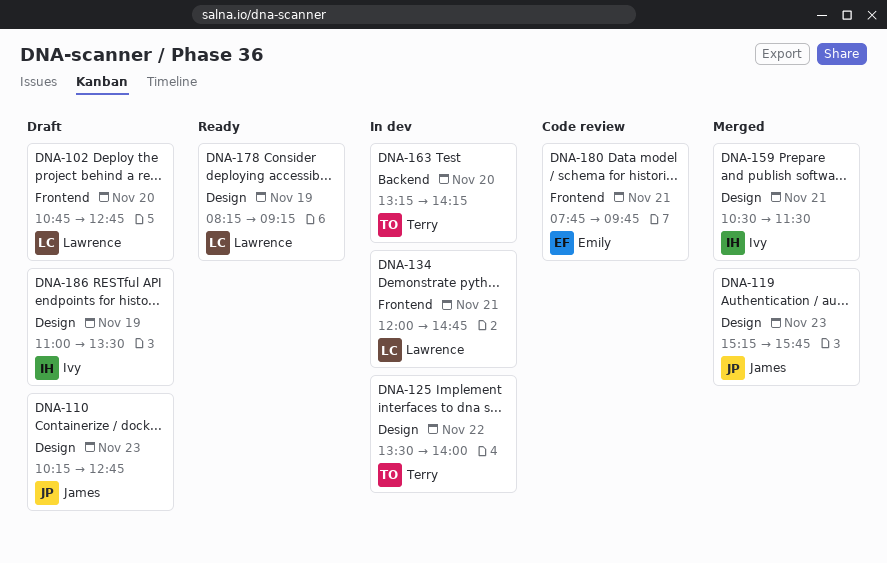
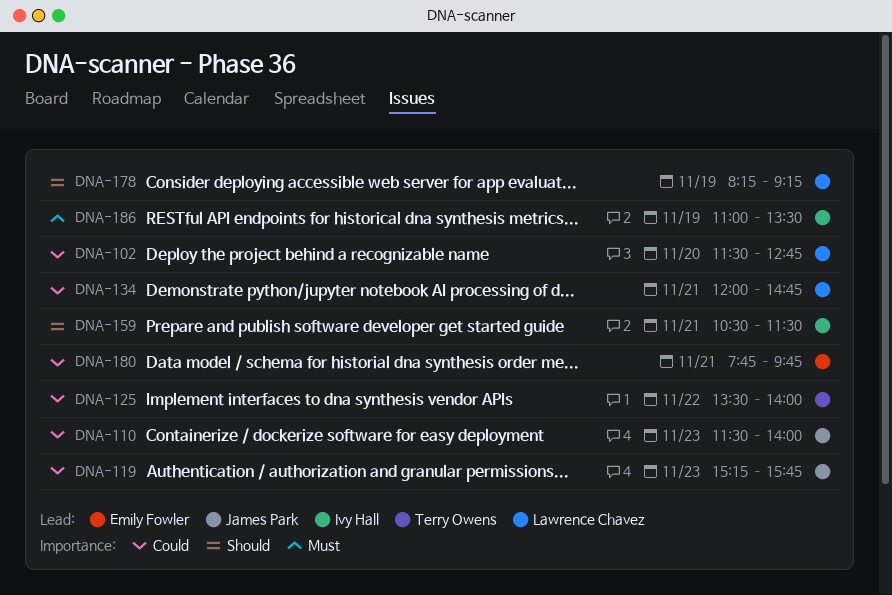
DNA-102, begins: 10:45 -> 11:30
DNA-110, begins: 10:15 -> 11:30
DNA-110, ends: 12:45 -> 14:00
DNA-163: present -> none

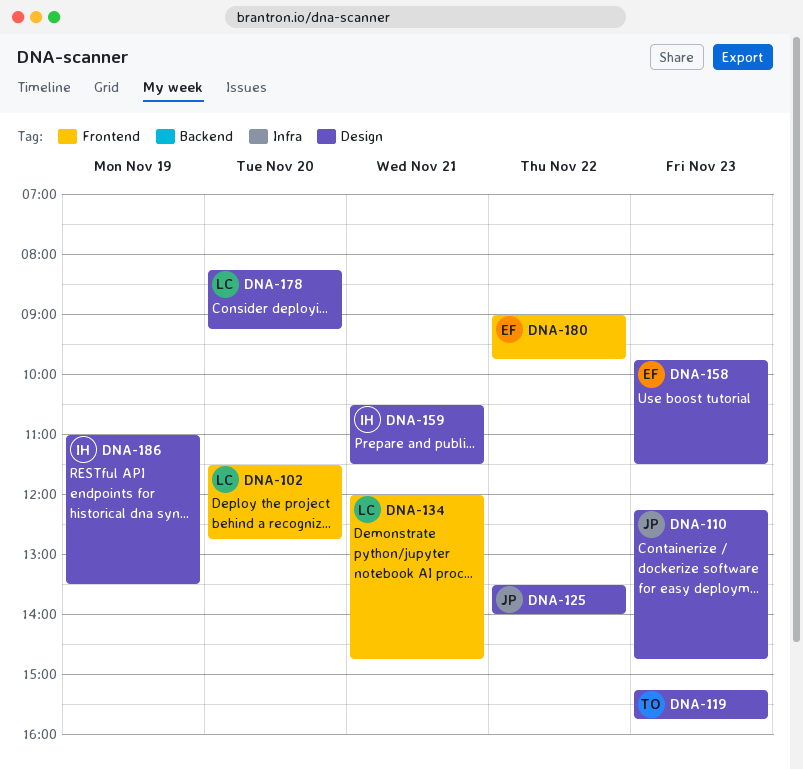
DNA-110, begins: 11:30 -> 12:15
DNA-110, ends: 14:00 -> 14:45
DNA-119, owner: James Park -> Terry Owens
DNA-125, owner: Terry Owens -> James Park
DNA-158: none -> present
DNA-178, day: Nov 19 -> Nov 20
DNA-180, day: Nov 21 -> Nov 22
DNA-180, begins: 07:45 -> 09:00

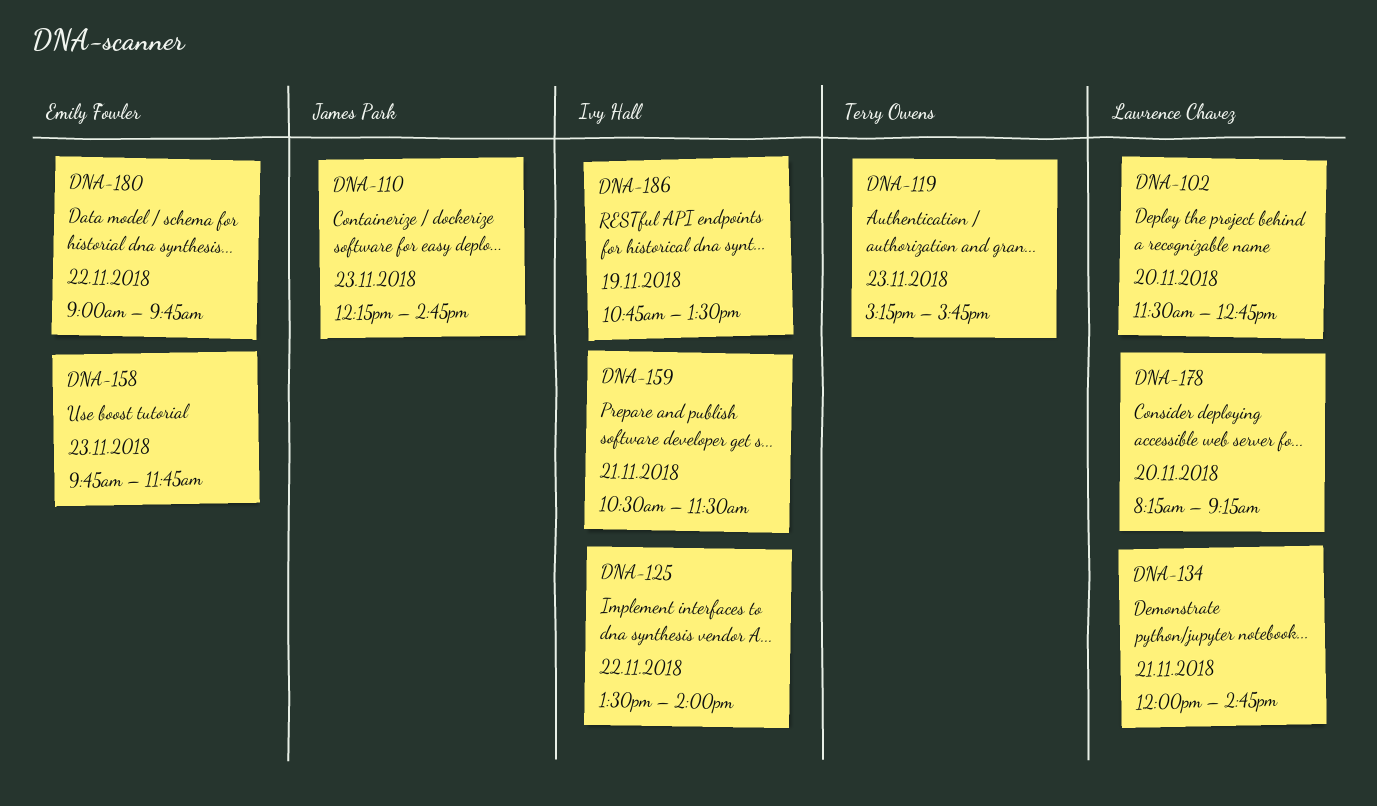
DNA-125, owner: James Park -> Ivy Hall
DNA-158, ends: 11:30 -> 11:45
DNA-186, begins: 11:00 -> 10:45

